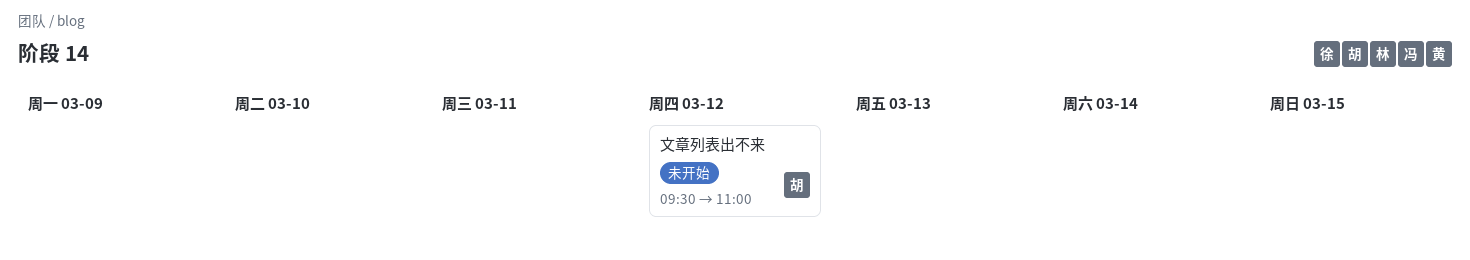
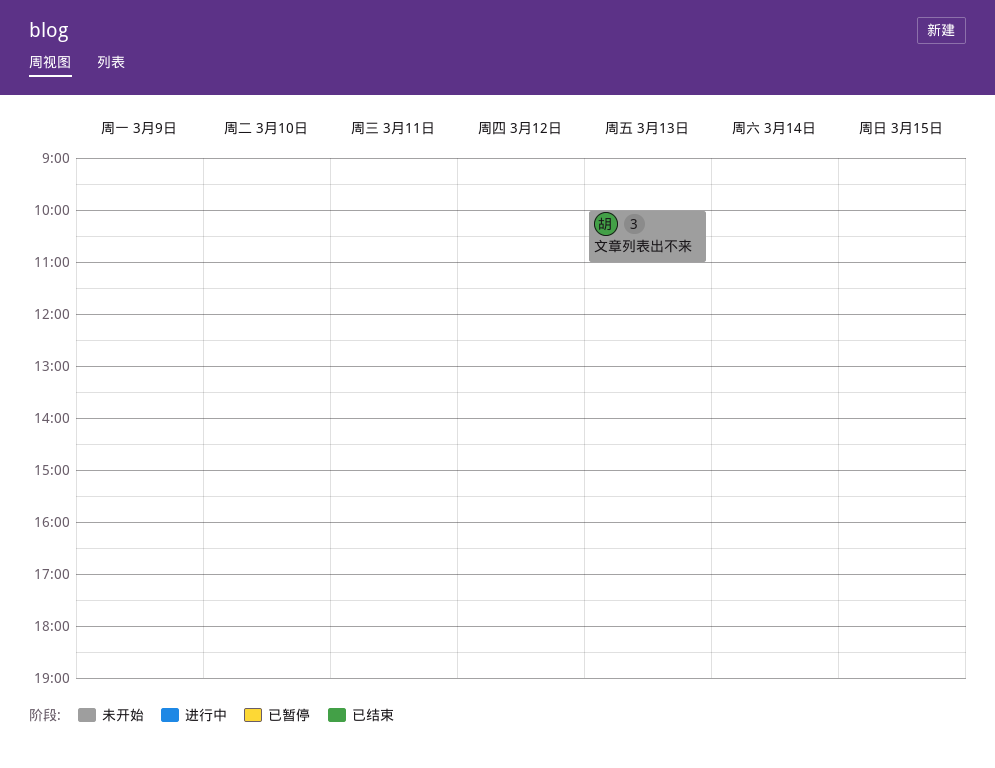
文章列表出不来, day: Mar 12 -> Mar 13
文章列表出不来, begins: 09:30 -> 10:00

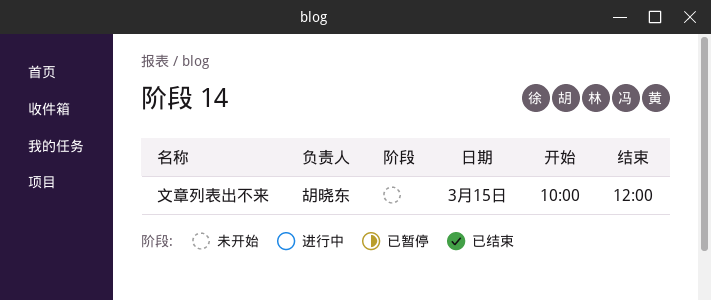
文章列表出不来, day: Mar 13 -> Mar 15
文章列表出不来, ends: 11:00 -> 12:00

